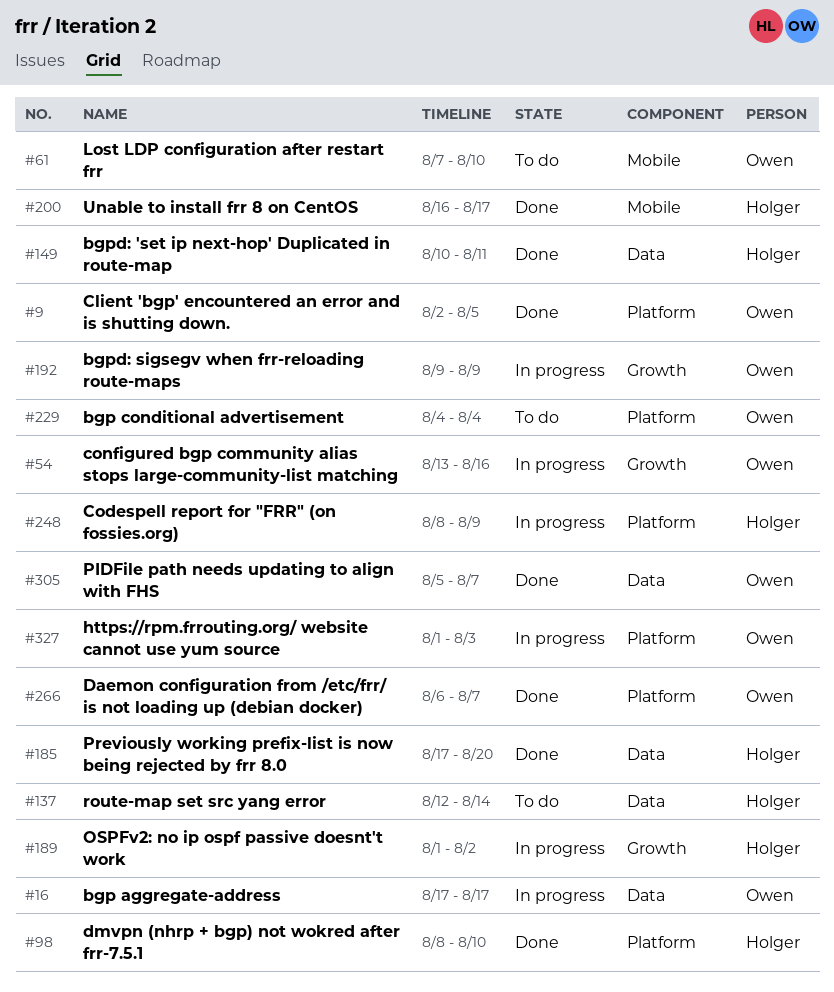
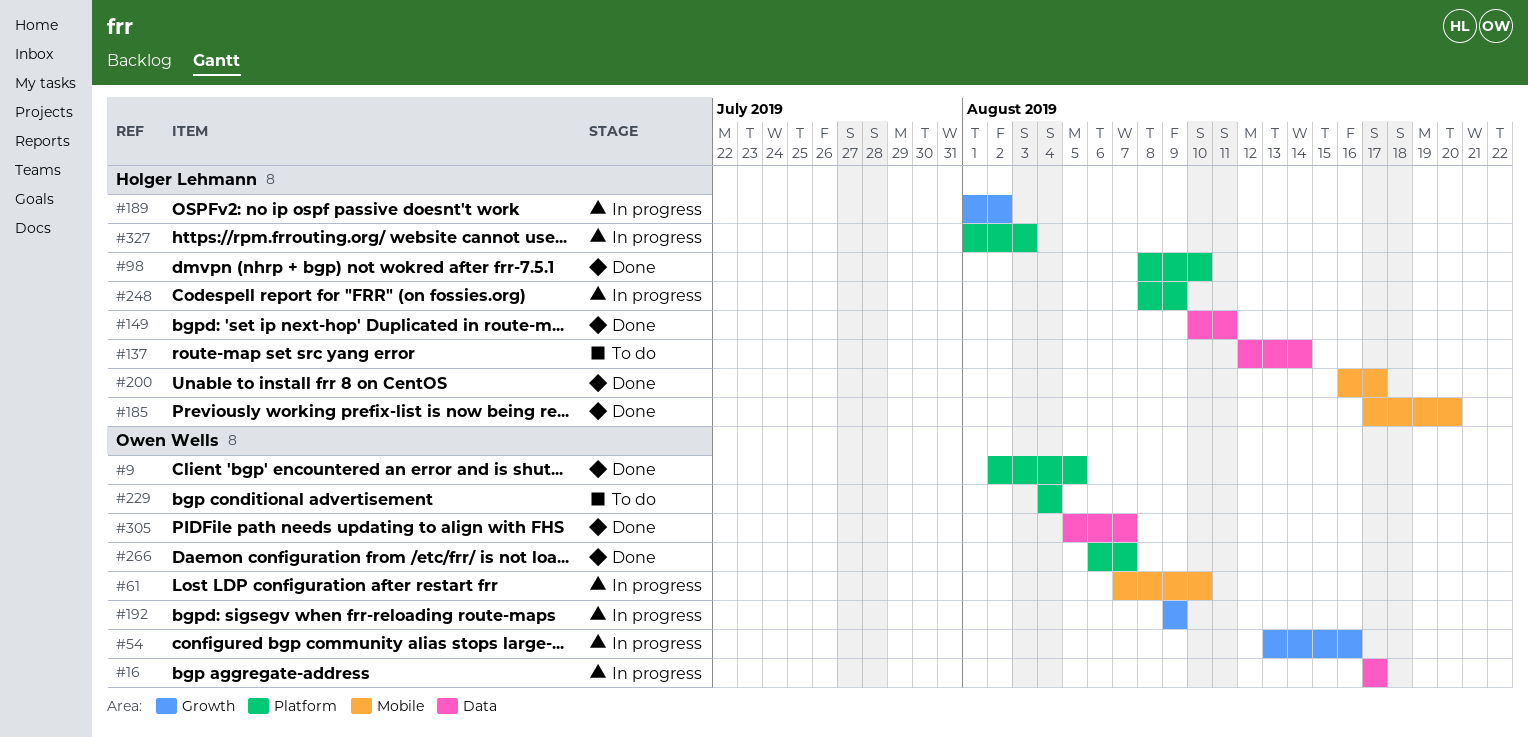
#61, status: To do -> In progress
#185, label: Data -> Mobile
#327, owner: Owen Wells -> Holger Lehmann

